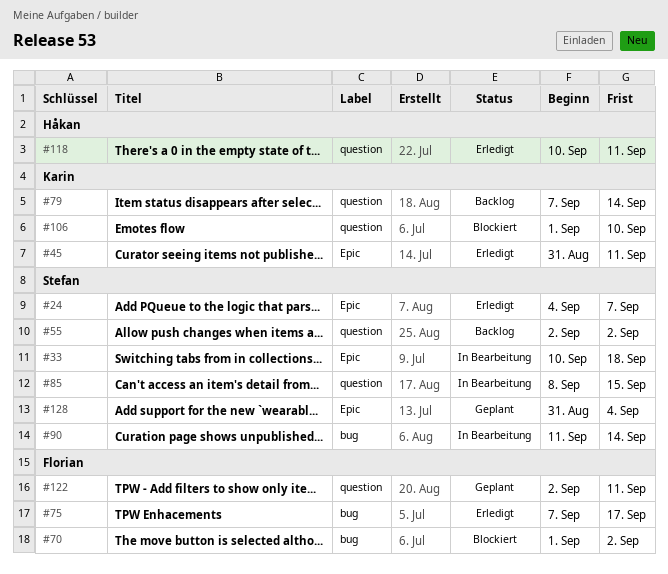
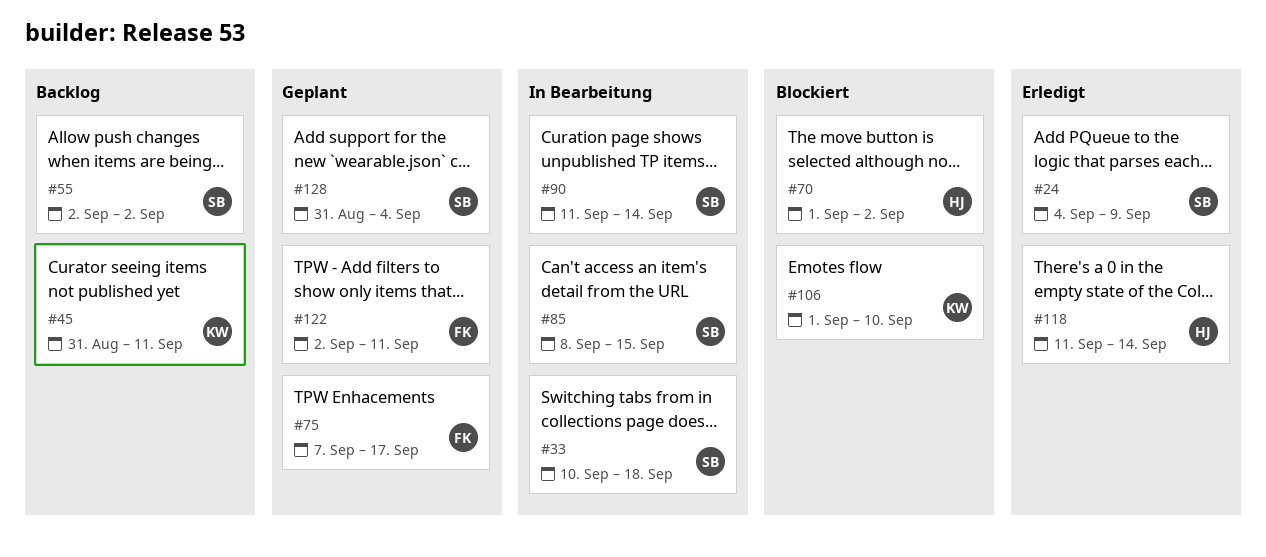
#24, due: Sep 7 -> Sep 9
#45, status: Erledigt -> Backlog
#70, owner: Florian -> Håkan
#75, status: Erledigt -> Geplant
#79: present -> none
#118, start: Sep 10 -> Sep 11
#118, due: Sep 11 -> Sep 14

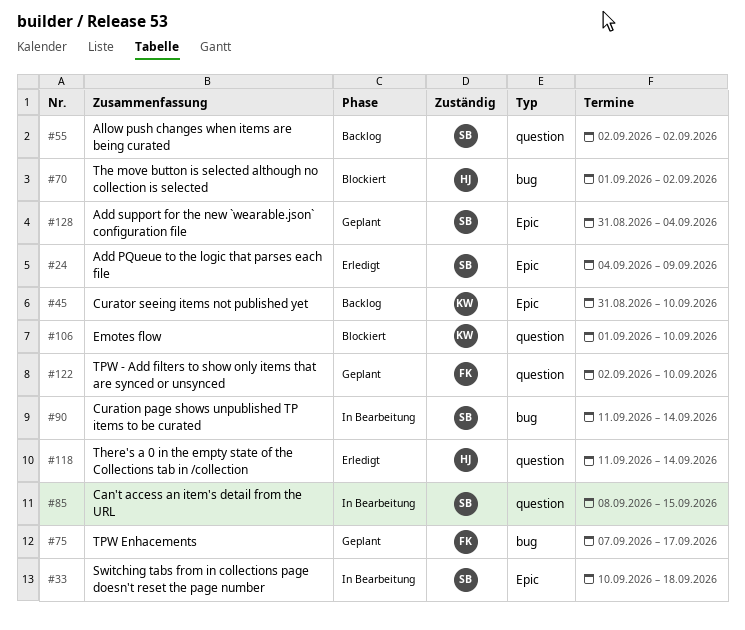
#45, due: Sep 11 -> Sep 10
#122, due: Sep 11 -> Sep 10

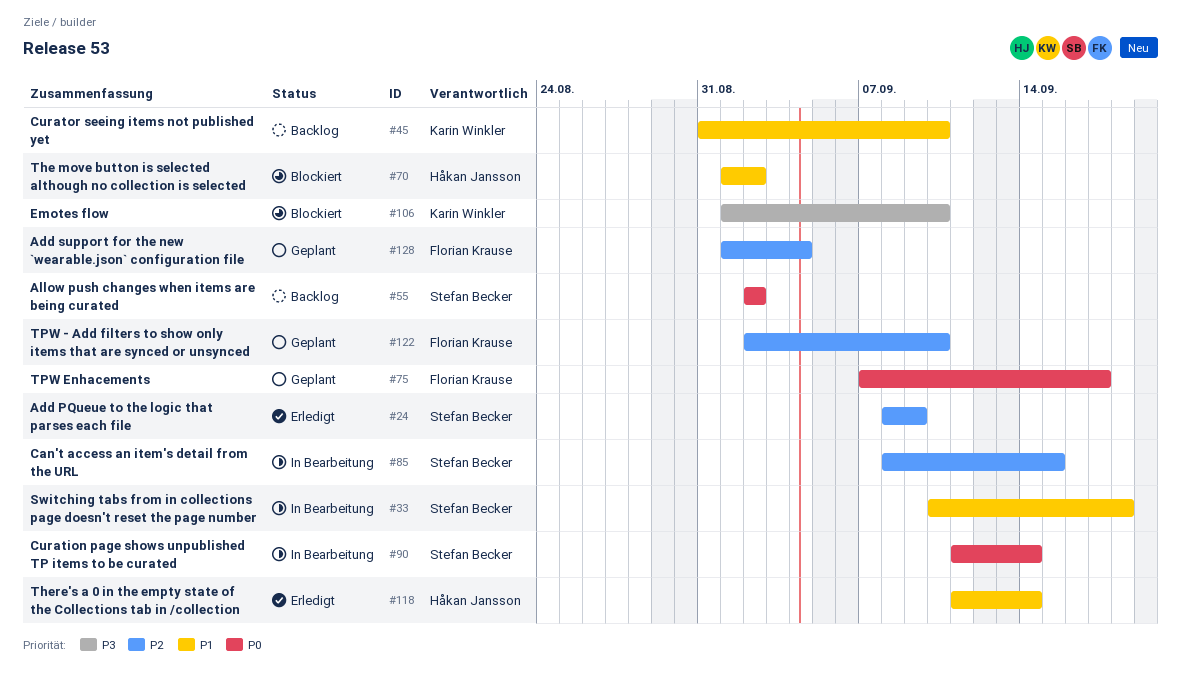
#24, start: Sep 4 -> Sep 8
#128, owner: Stefan Becker -> Florian Krause
#128, start: Aug 31 -> Sep 1

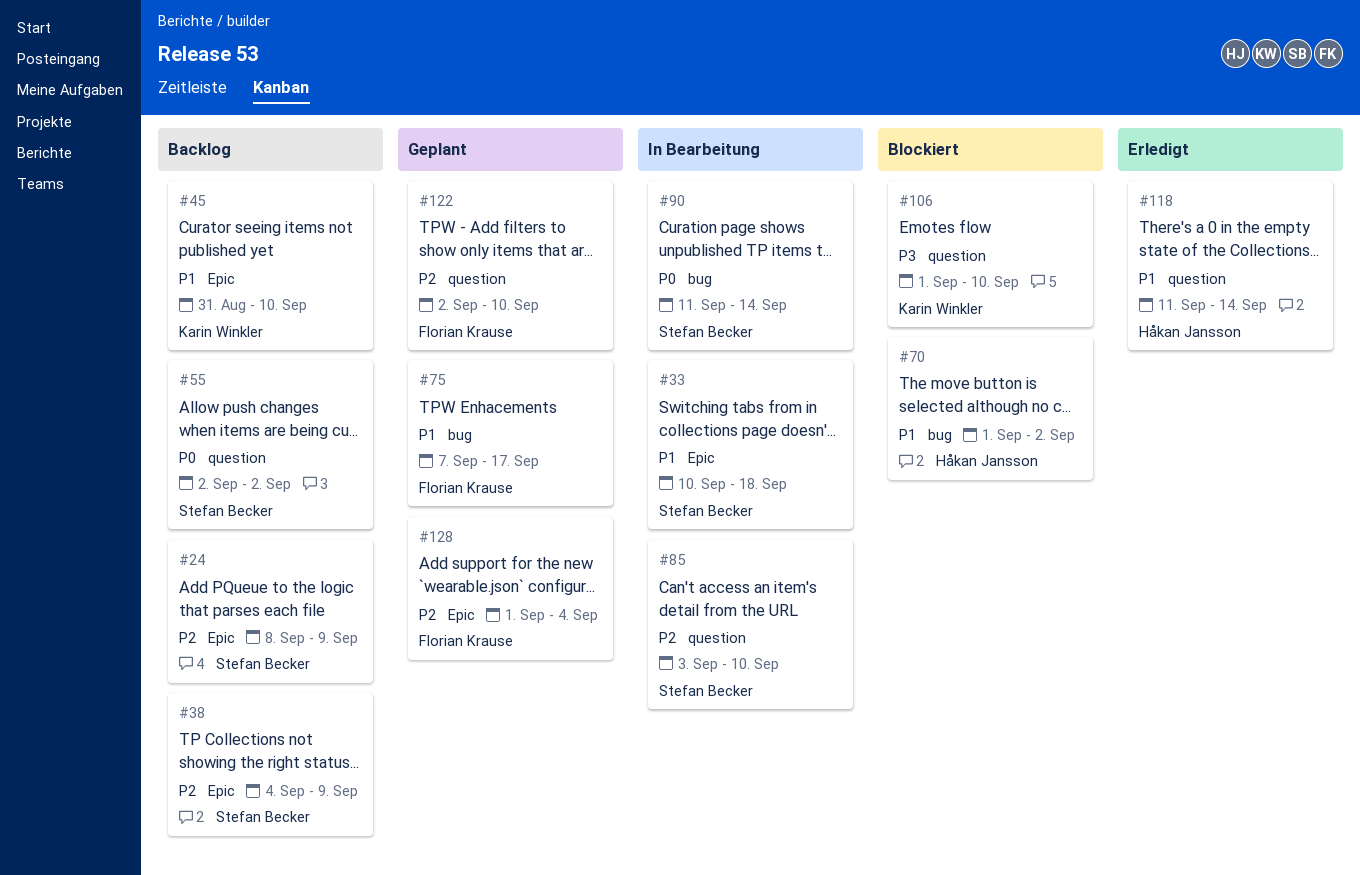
#24, status: Erledigt -> Backlog
#38: none -> present
#75, priority: P0 -> P1
#85, start: Sep 8 -> Sep 3
#85, due: Sep 15 -> Sep 10

